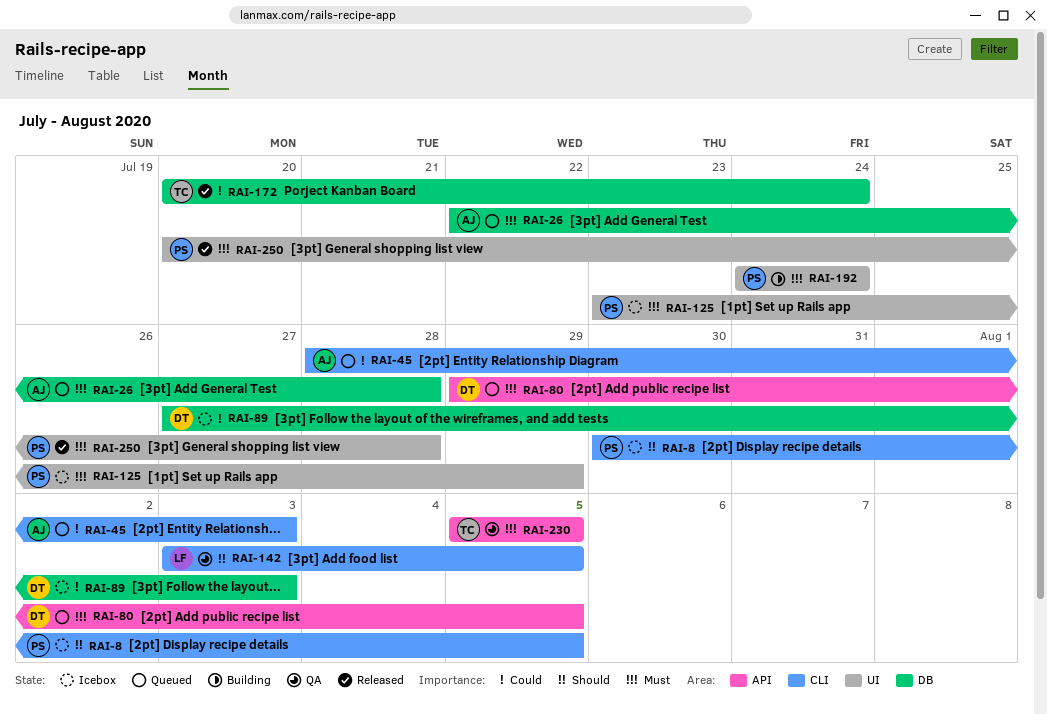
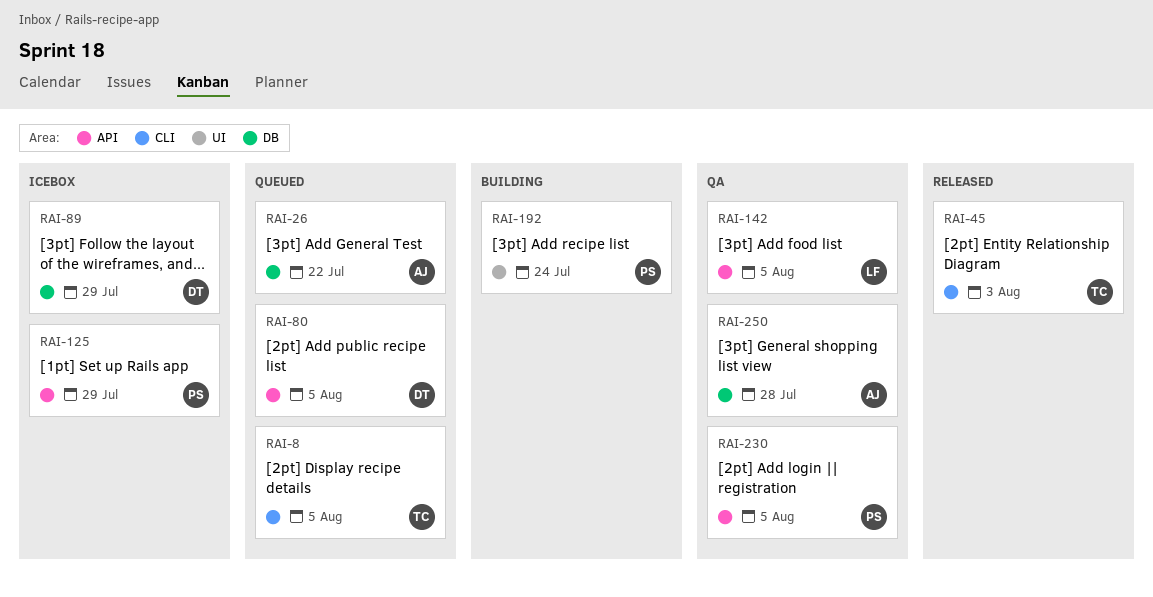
RAI-8, status: Icebox -> Queued
RAI-8, owner: PS -> TC
RAI-26, due: Jul 28 -> Jul 22
RAI-45, status: Queued -> Released
RAI-45, owner: AJ -> TC
RAI-89, due: Aug 3 -> Jul 29
RAI-125, label: UI -> API
RAI-142, label: CLI -> API
RAI-172: present -> none
RAI-230, owner: TC -> PS
RAI-250, status: Released -> QA
RAI-250, owner: PS -> AJ
RAI-250, label: UI -> DB

